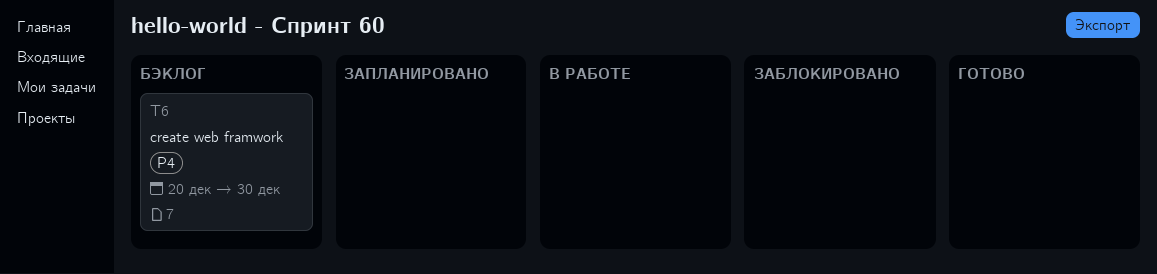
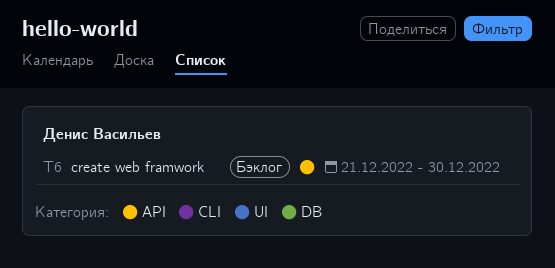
T6, start: Dec 20 -> Dec 21

